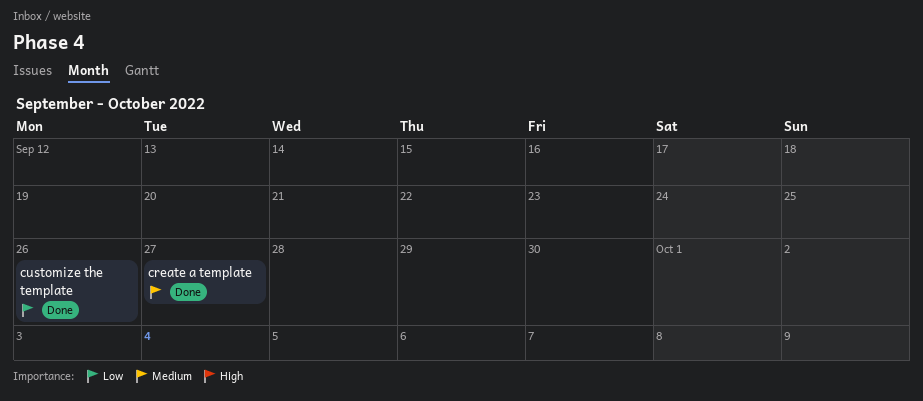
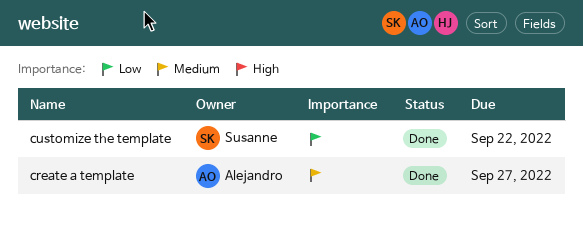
customize the template, due: Sep 26 -> Sep 22

